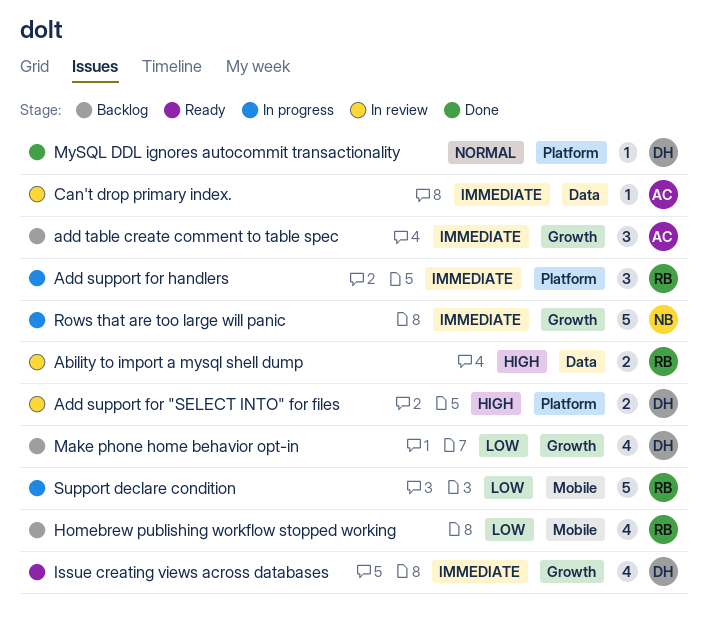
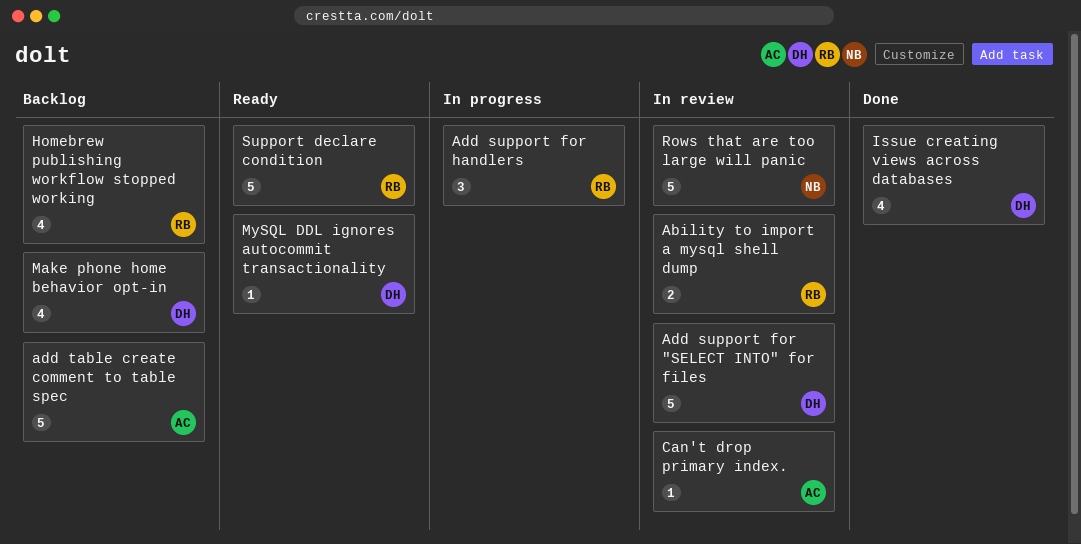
Add support for "SELECT INTO" for files, estimate: 2 -> 5
add table create comment to table spec, estimate: 3 -> 5
Issue creating views across databases, status: Ready -> Done
MySQL DDL ignores autocommit transactionality, status: Done -> Ready
Rows that are too large will panic, status: In progress -> In review
Support declare condition, status: In progress -> Ready

